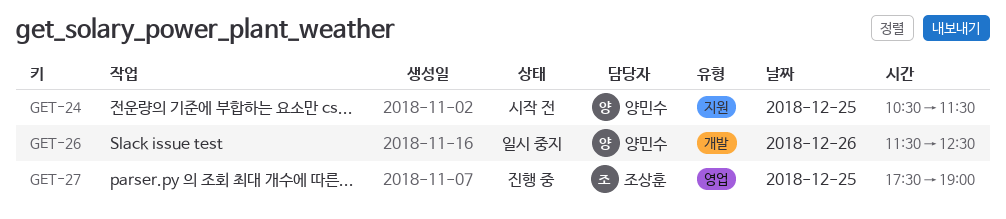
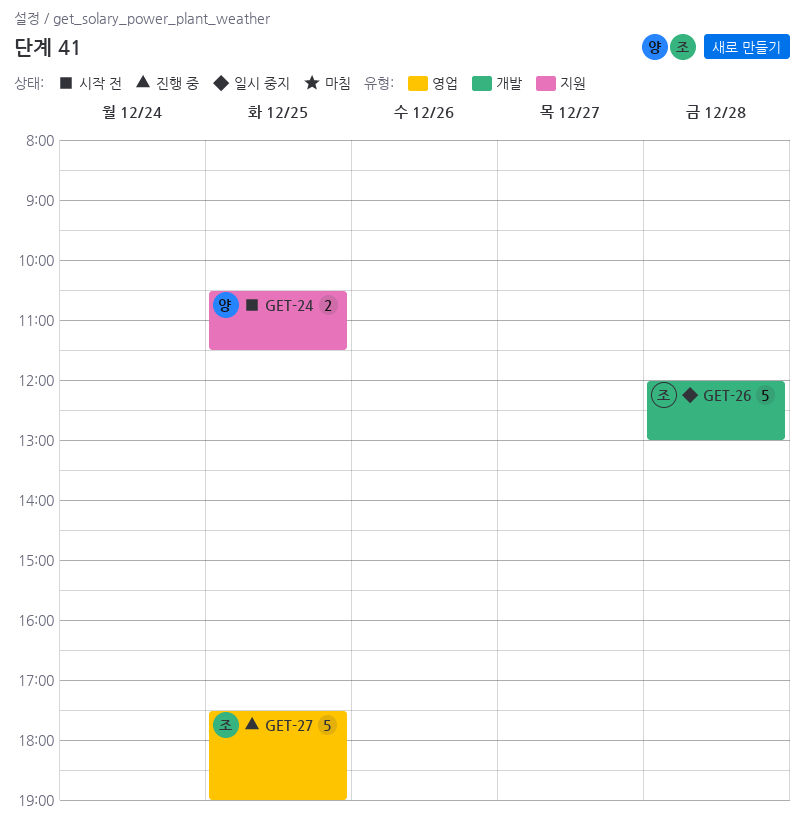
GET-26, owner: 양민수 -> 조상훈
GET-26, day: Dec 26 -> Dec 28
GET-26, begins: 11:30 -> 12:00
GET-26, ends: 12:30 -> 13:00

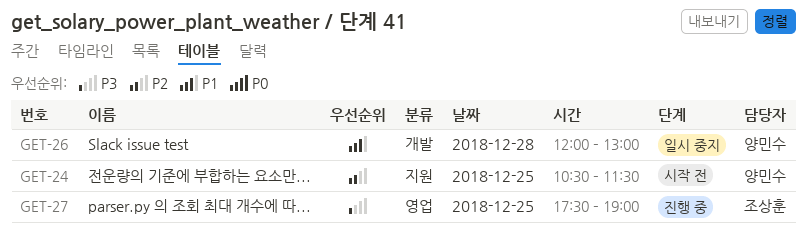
GET-26, owner: 조상훈 -> 양민수

